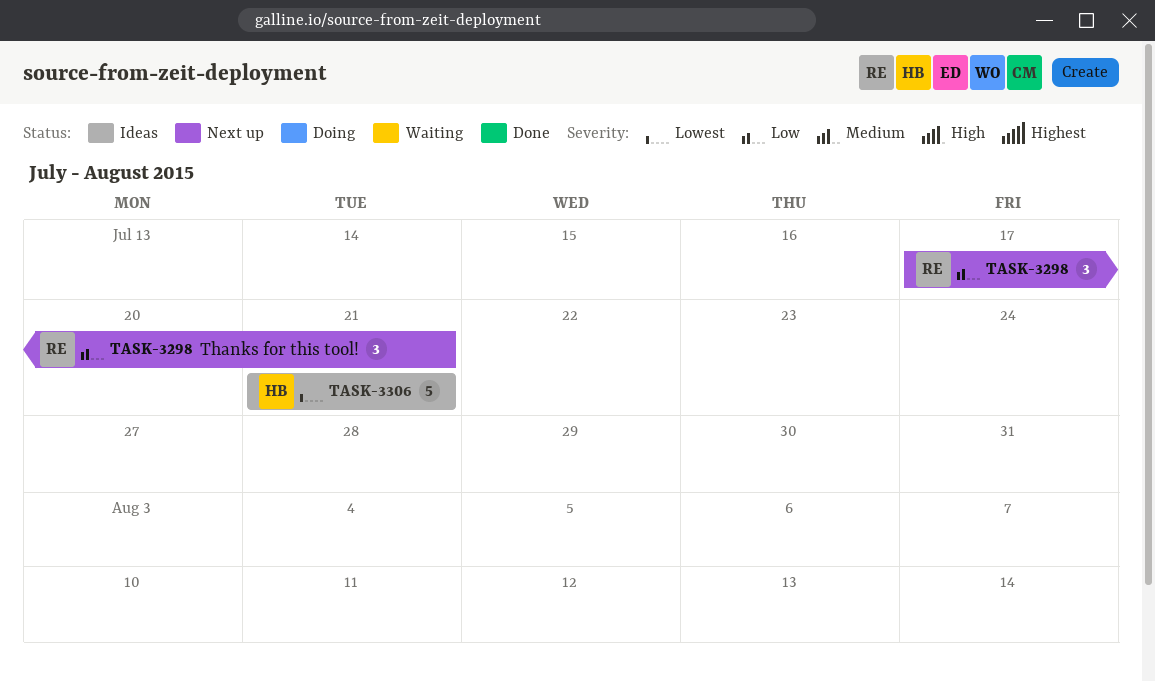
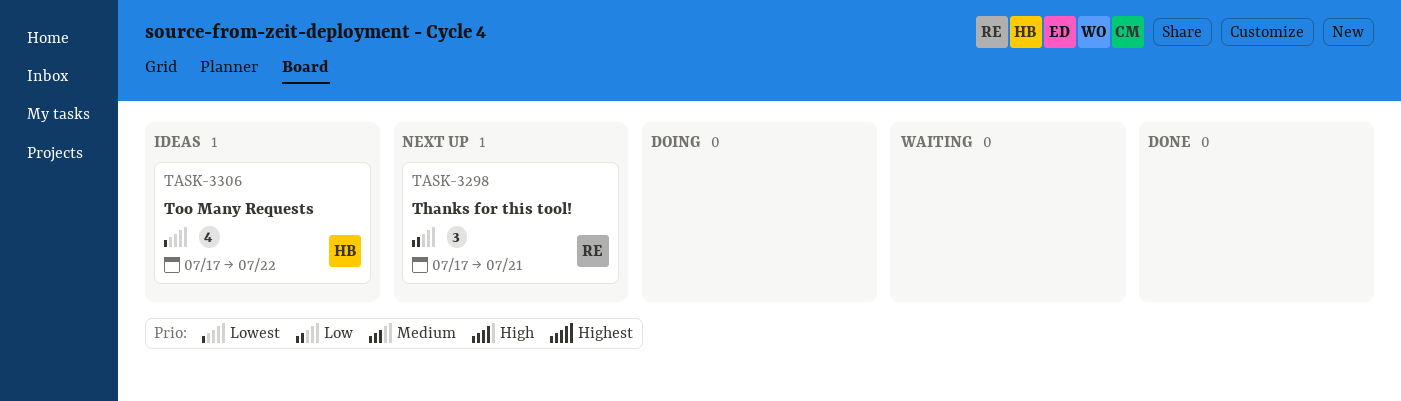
TASK-3306, estimate: 5 -> 4
TASK-3306, start: Jul 21 -> Jul 17
TASK-3306, due: Jul 21 -> Jul 22

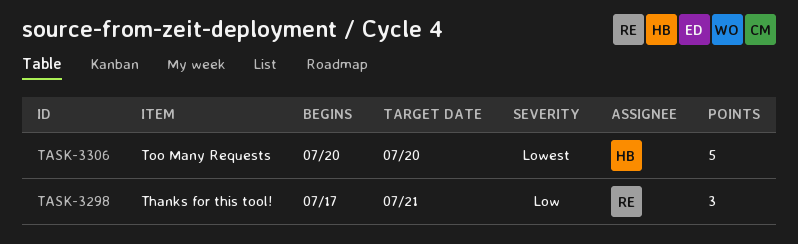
TASK-3306, estimate: 4 -> 5
TASK-3306, start: Jul 17 -> Jul 20
TASK-3306, due: Jul 22 -> Jul 20

